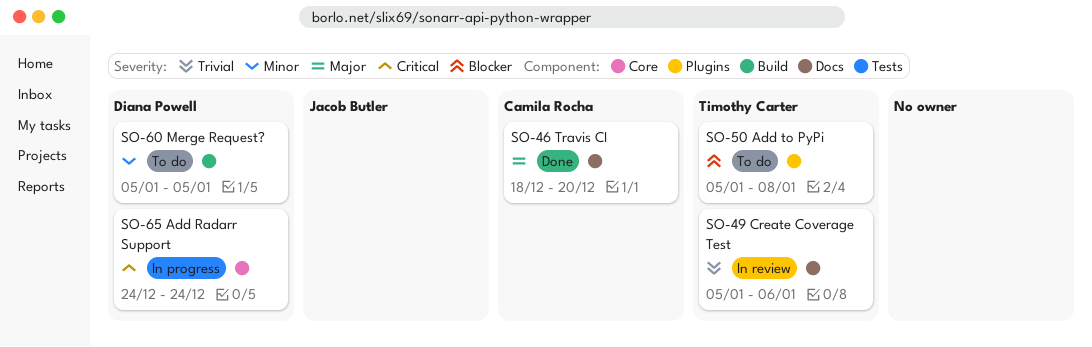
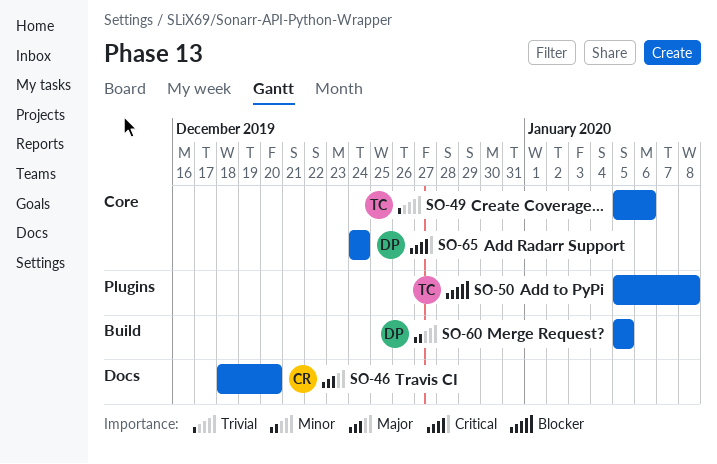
SO-49, label: Docs -> Core

